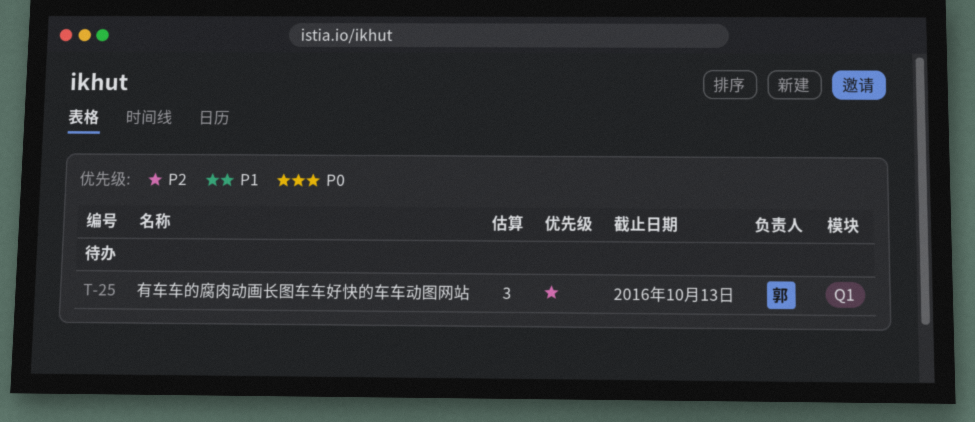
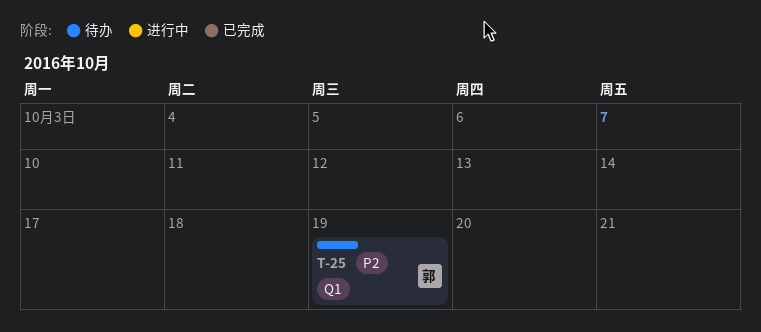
T-25, due: Oct 13 -> Oct 19

